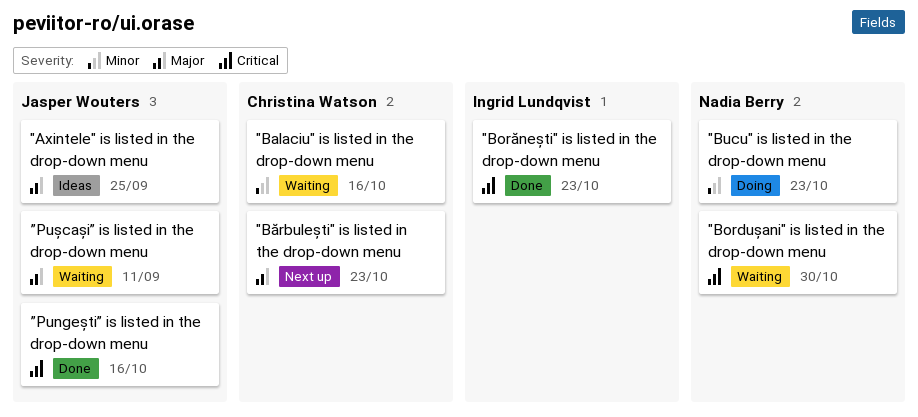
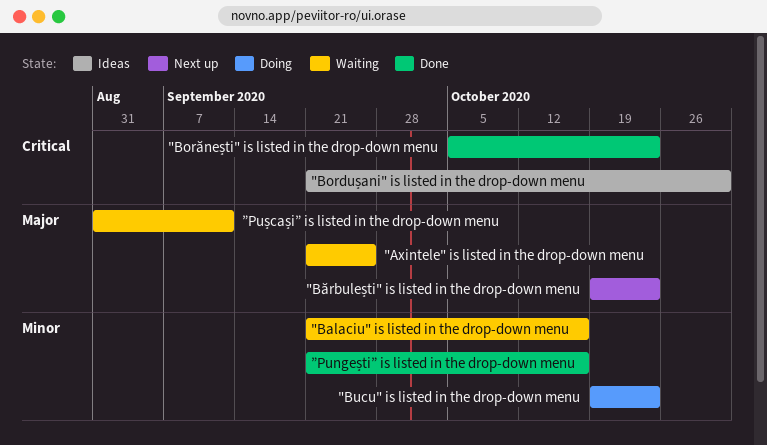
"Axintele" is listed in the drop-down menu, status: Ideas -> Waiting
"Bordușani" is listed in the drop-down menu, status: Waiting -> Ideas
”Pungești” is listed in the drop-down menu, priority: Critical -> Minor

